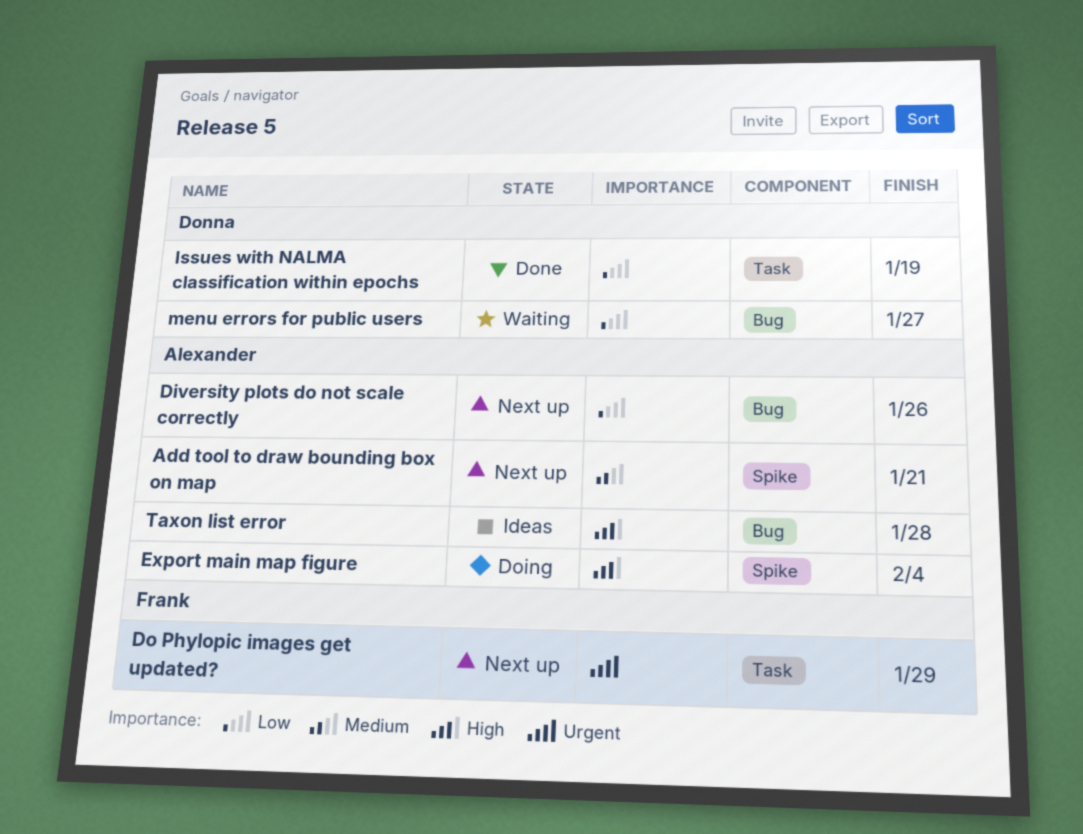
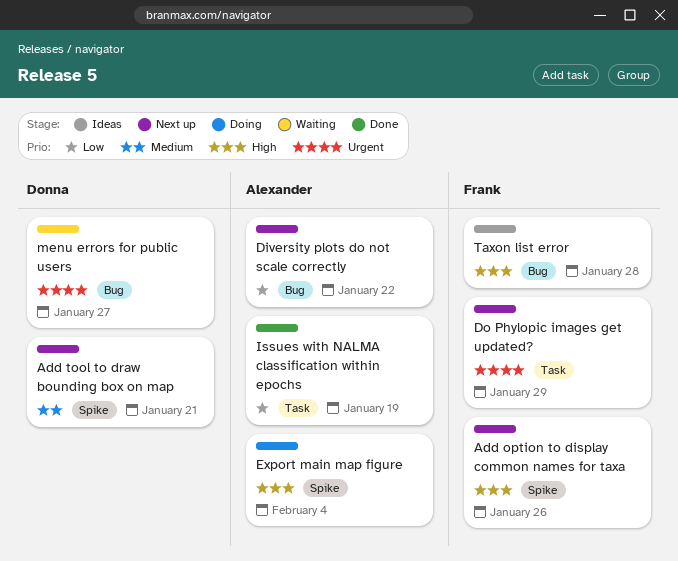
Add option to display common names for taxa: none -> present
Add tool to draw bounding box on map, owner: Alexander -> Donna
Diversity plots do not scale correctly, due: Jan 26 -> Jan 22
Issues with NALMA classification within epochs, owner: Donna -> Alexander
menu errors for public users, priority: Low -> Urgent
Taxon list error, owner: Alexander -> Frank

